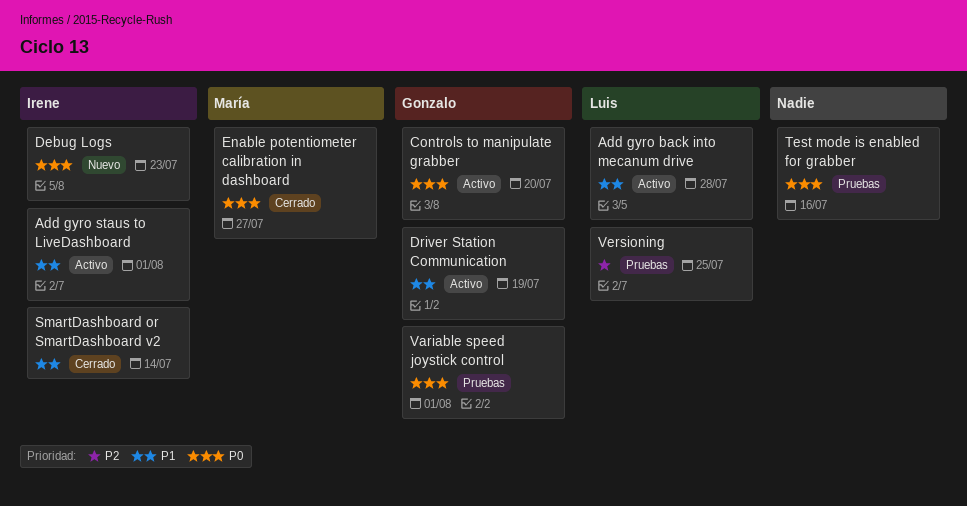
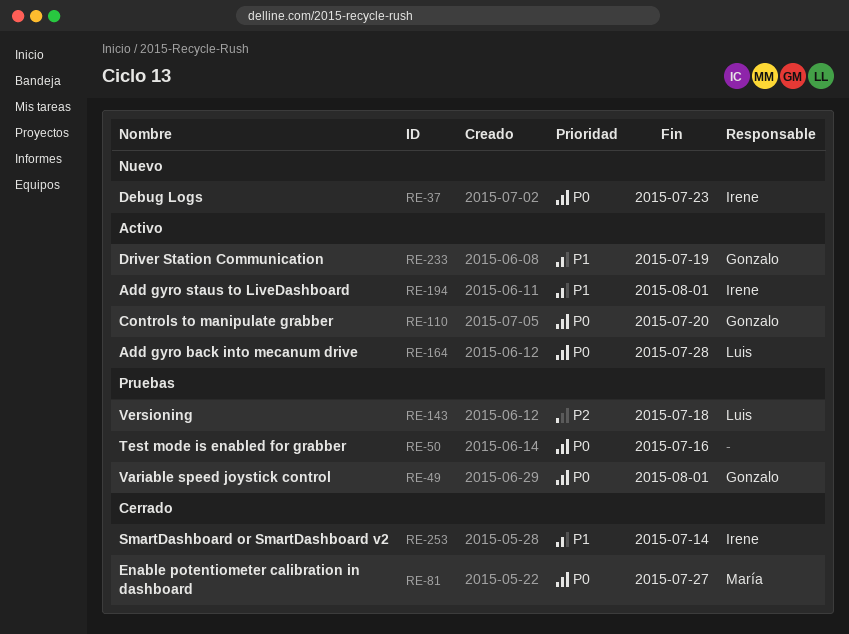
Add gyro back into mecanum drive, priority: P1 -> P0
Versioning, due: Jul 25 -> Jul 18

